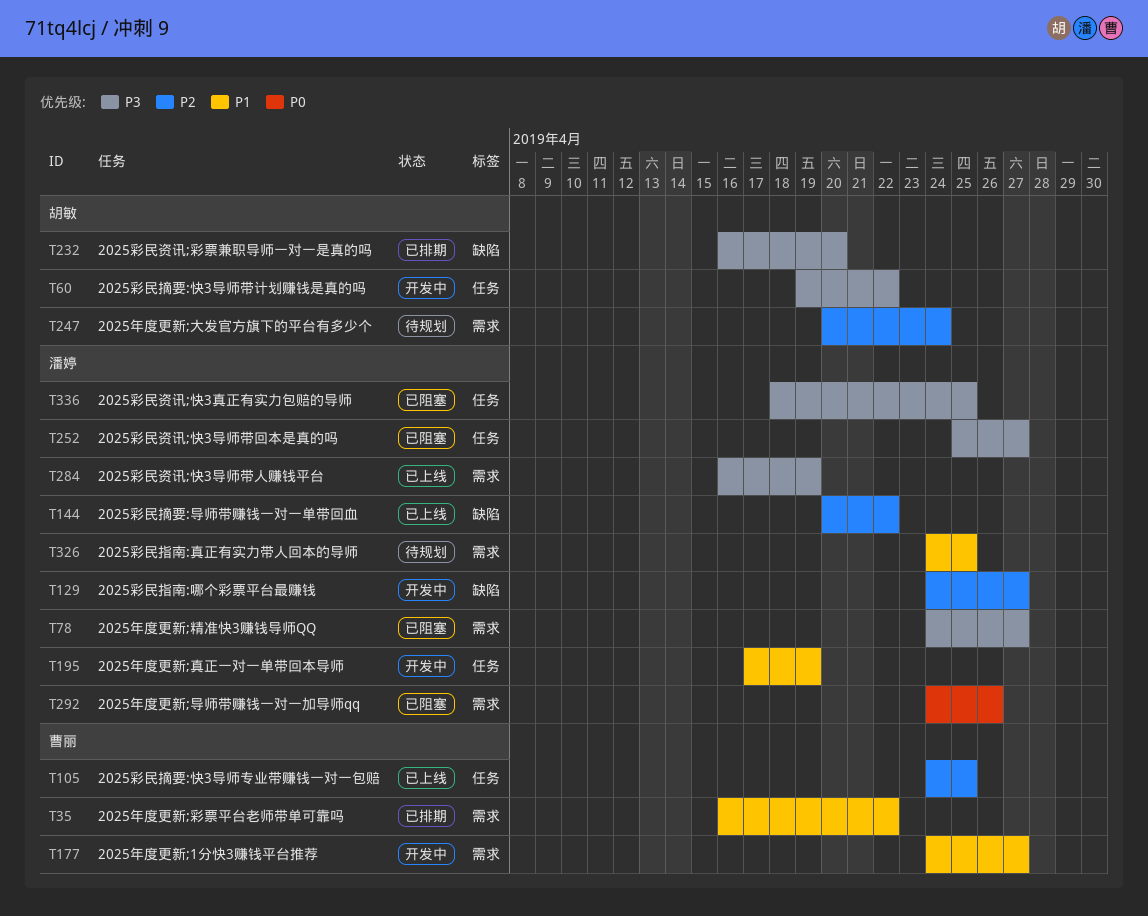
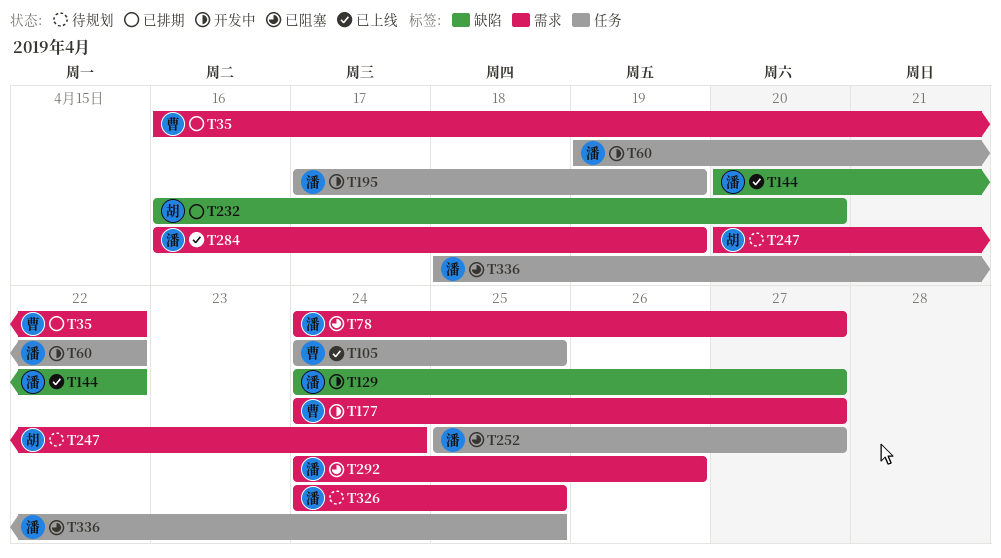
T60, owner: 胡敏 -> 潘婷

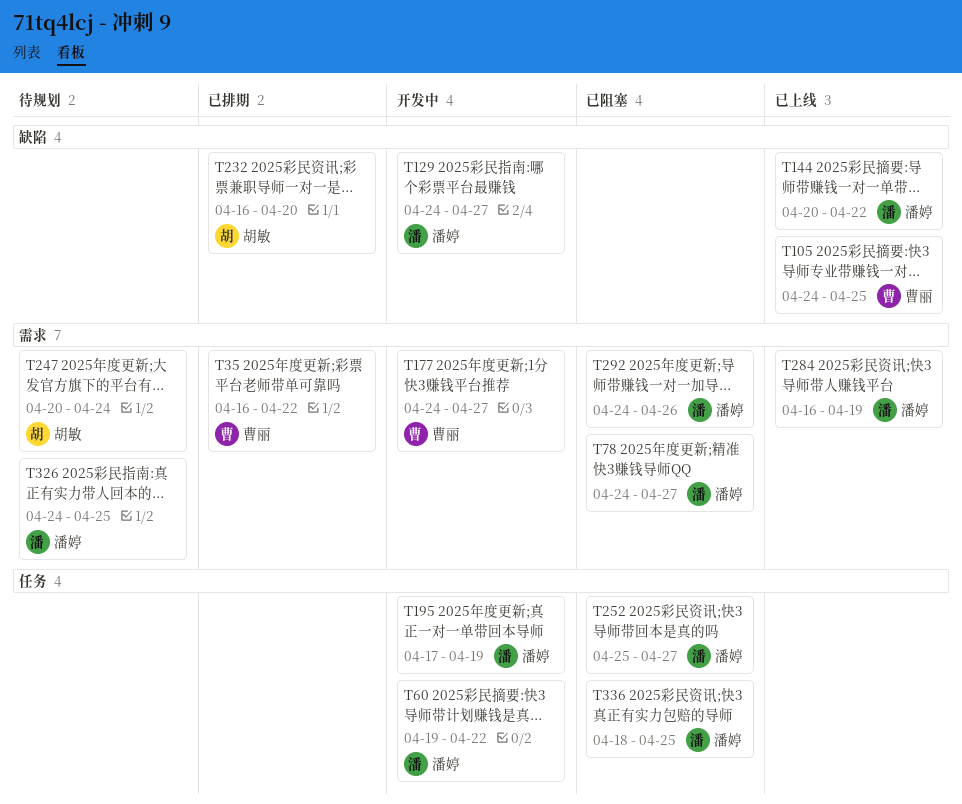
T105, label: 任务 -> 缺陷

